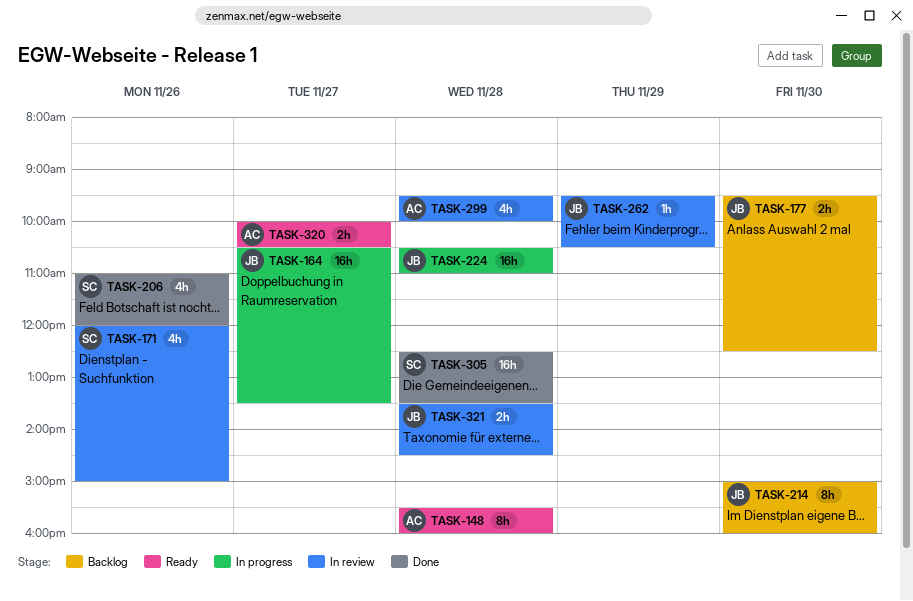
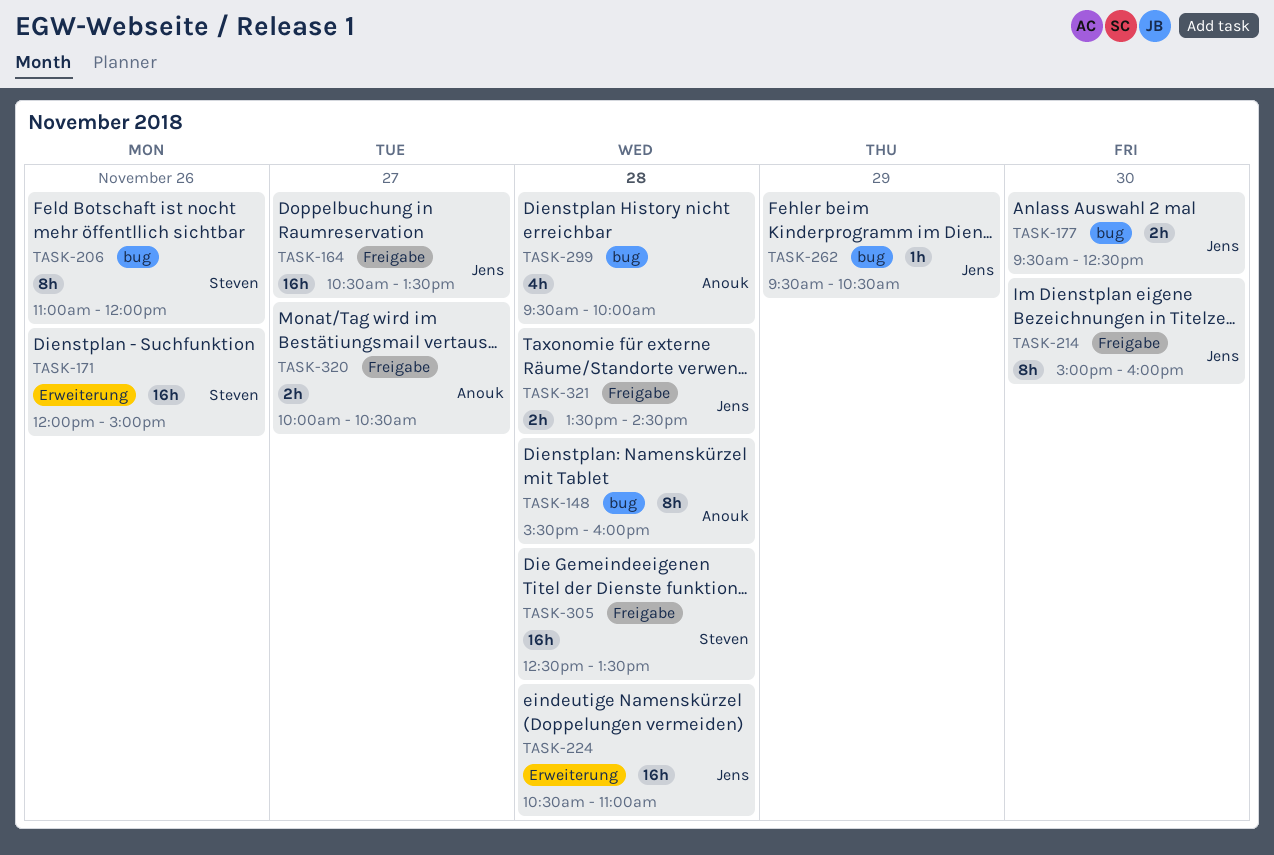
TASK-171, estimate: 4h -> 16h
TASK-206, estimate: 4h -> 8h

